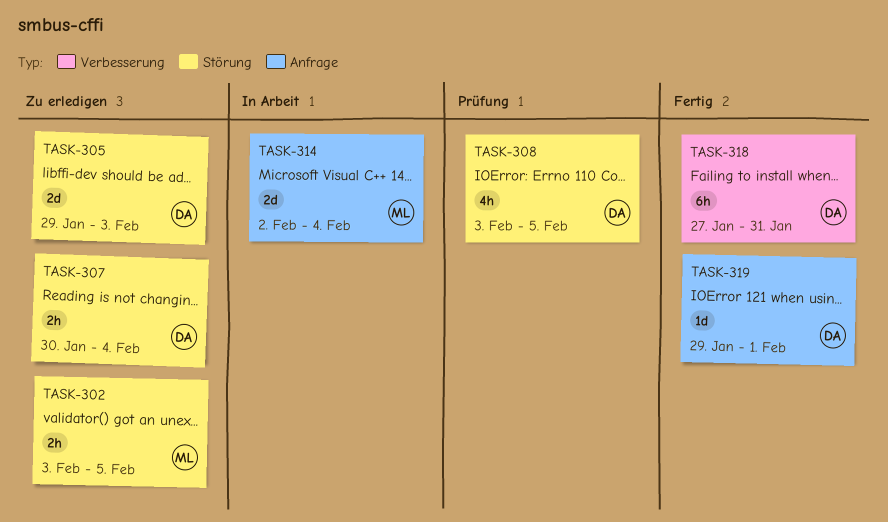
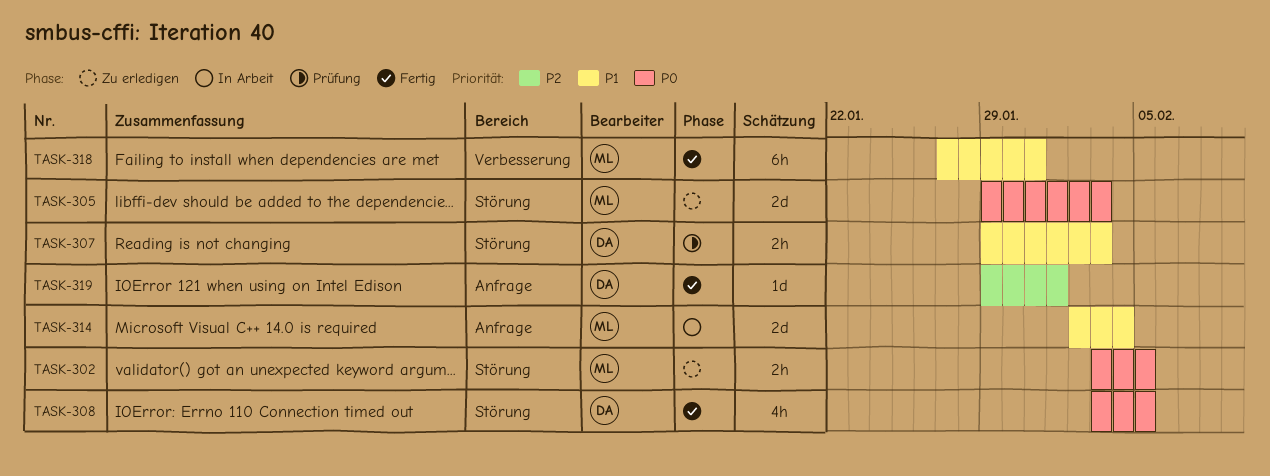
TASK-305, owner: DA -> ML
TASK-307, status: Zu erledigen -> Prüfung
TASK-307, start: Jan 30 -> Jan 29
TASK-307, due: Feb 4 -> Feb 3
TASK-308, status: Prüfung -> Fertig
TASK-318, owner: DA -> ML

